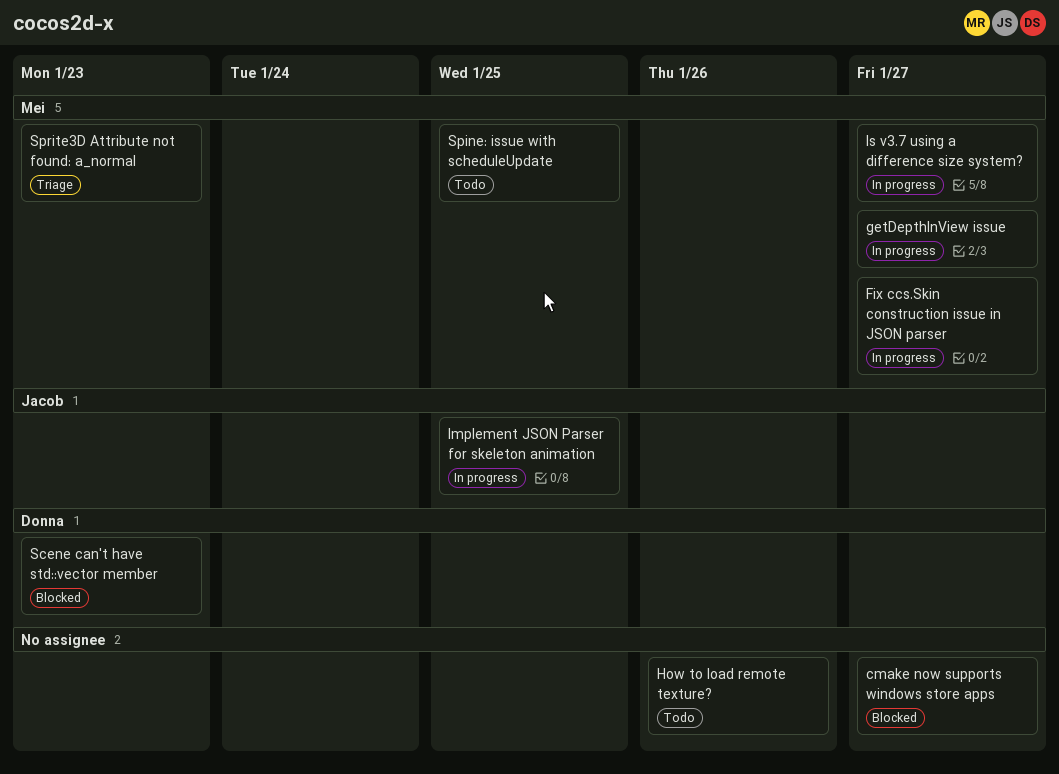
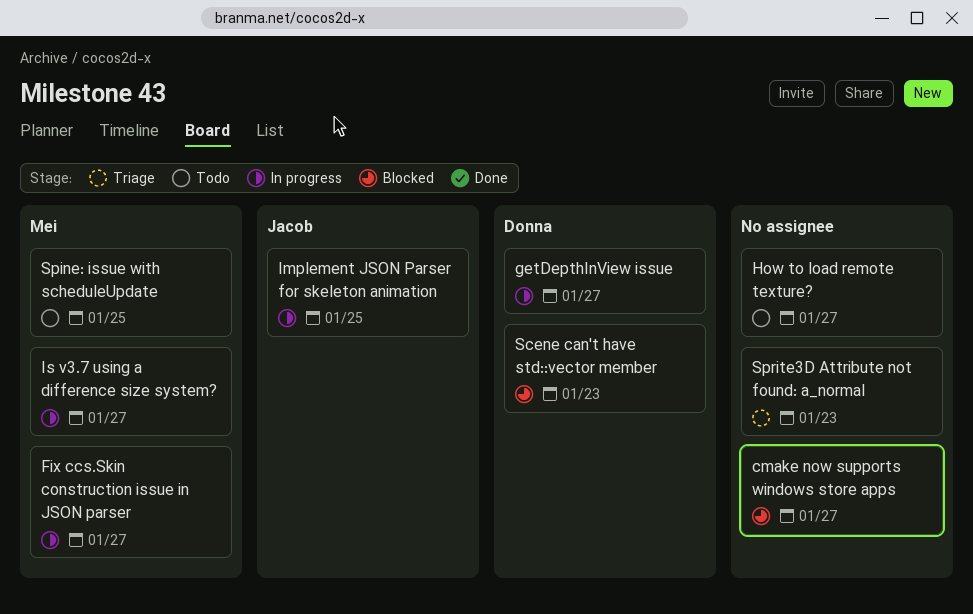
getDepthInView issue, owner: Mei -> Donna
How to load remote texture?, due: Jan 26 -> Jan 27
Sprite3D Attribute not found: a_normal, owner: Mei -> none

